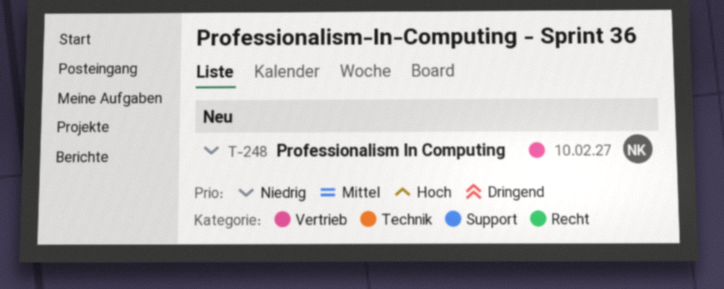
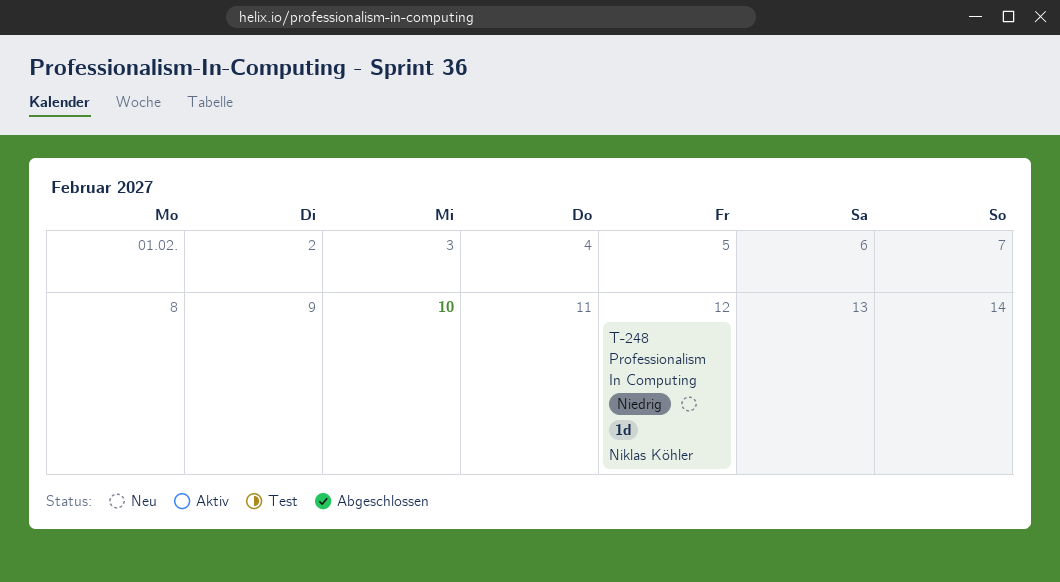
T-248, due: Feb 10 -> Feb 12

